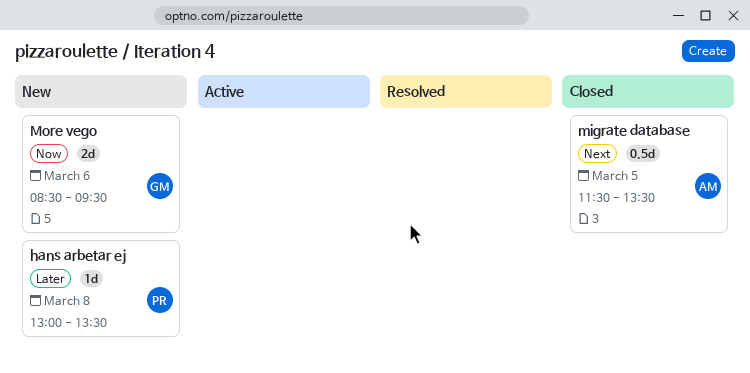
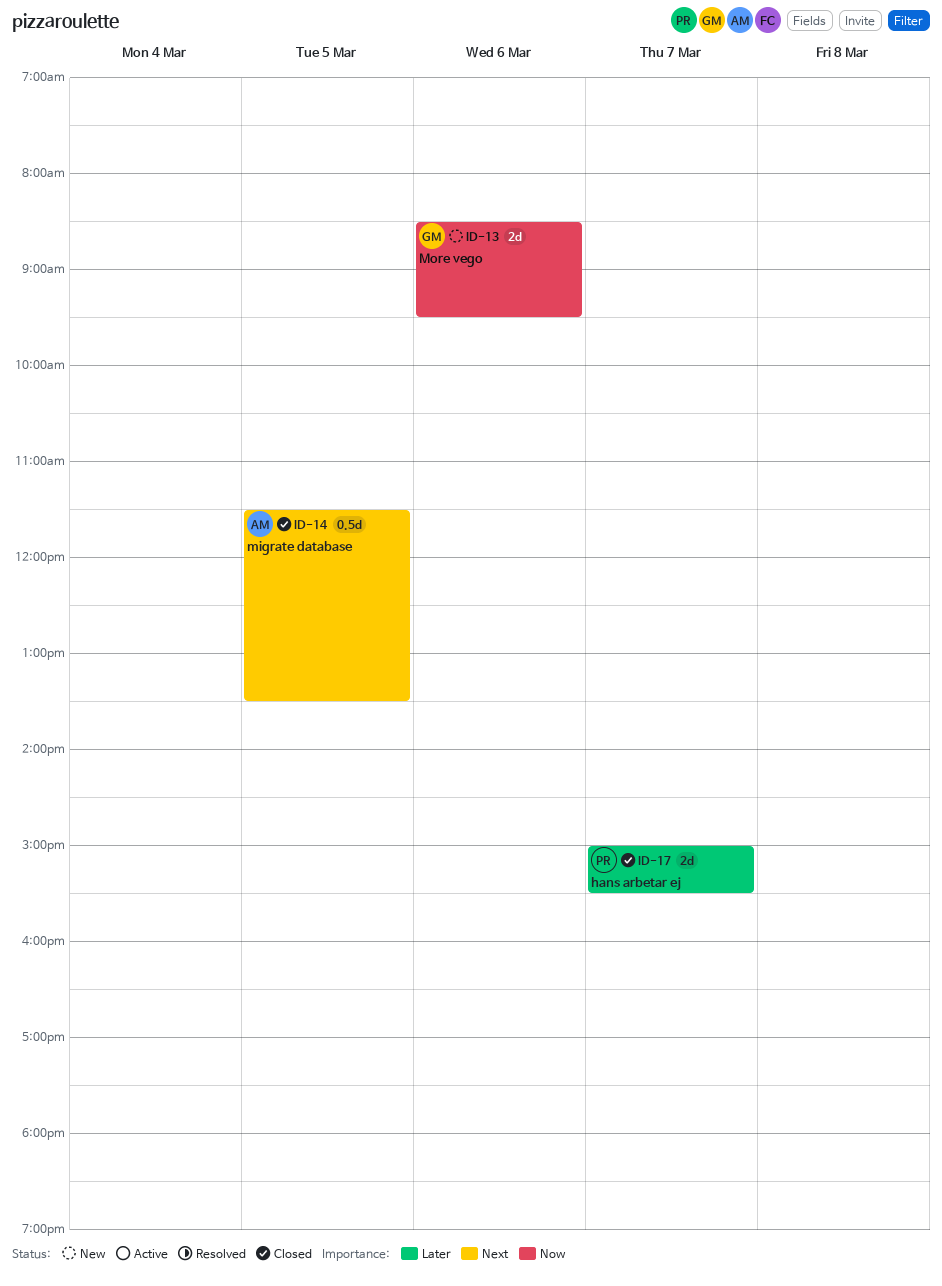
hans arbetar ej, status: New -> Closed
hans arbetar ej, estimate: 1d -> 2d
hans arbetar ej, day: Mar 8 -> Mar 7
hans arbetar ej, begins: 13:00 -> 15:00
hans arbetar ej, ends: 13:30 -> 15:30

